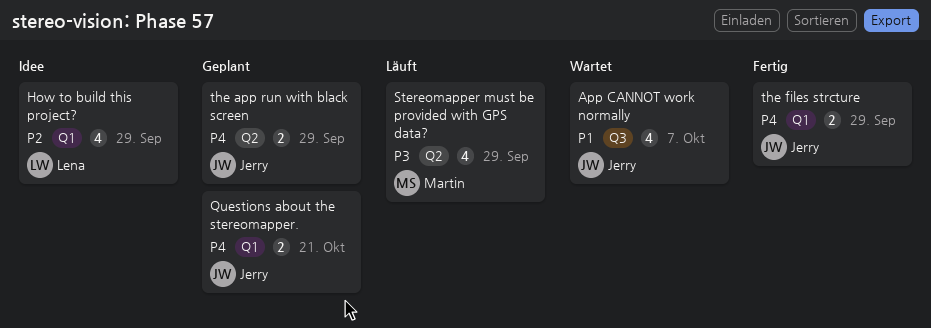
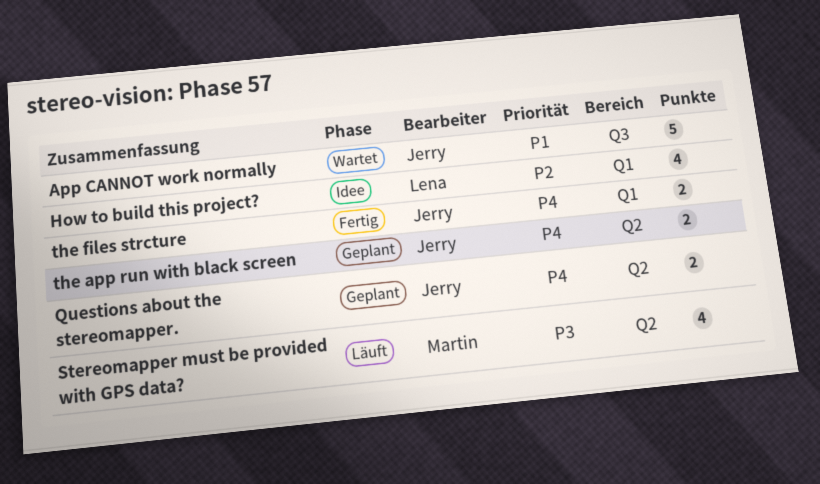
App CANNOT work normally, estimate: 4 -> 5
Questions about the stereomapper., label: Q1 -> Q2

